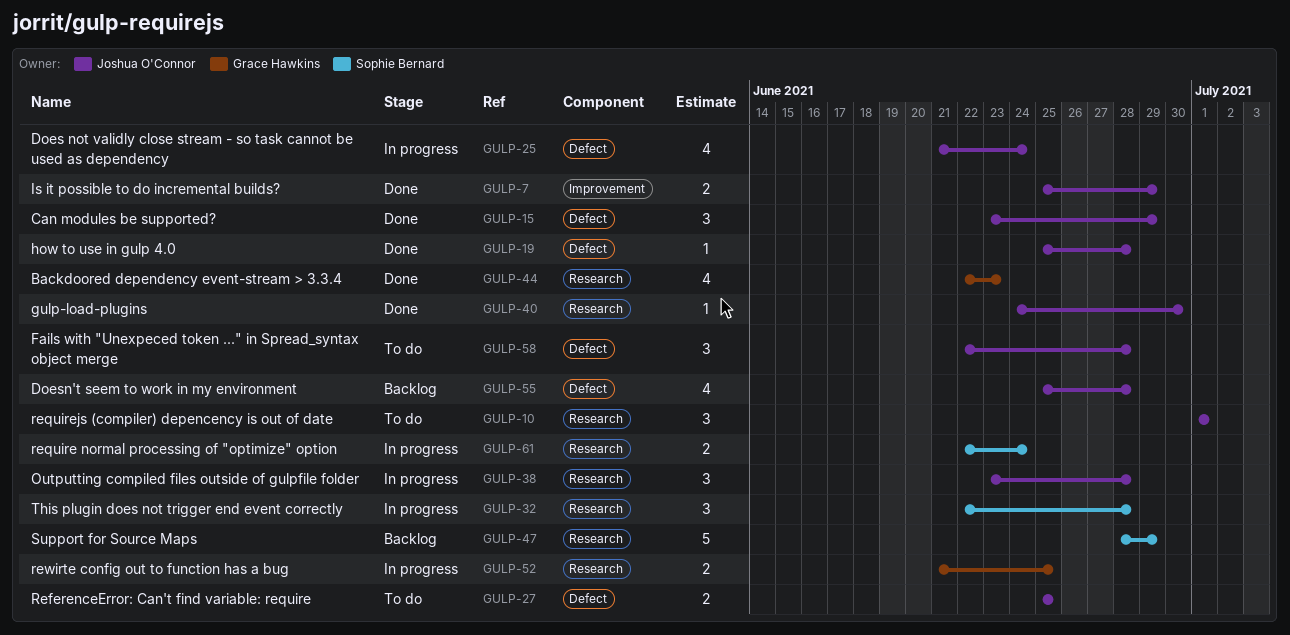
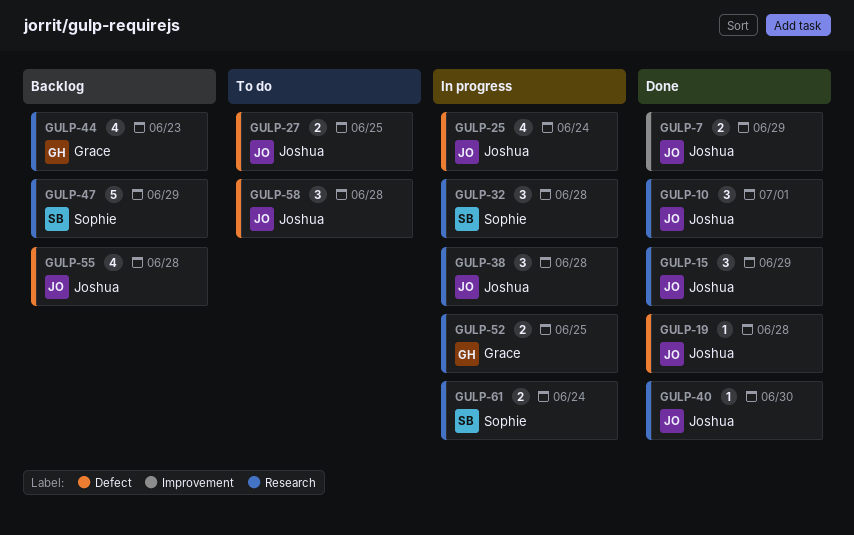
GULP-10, status: To do -> Done
GULP-15, label: Defect -> Research
GULP-44, status: Done -> Backlog

